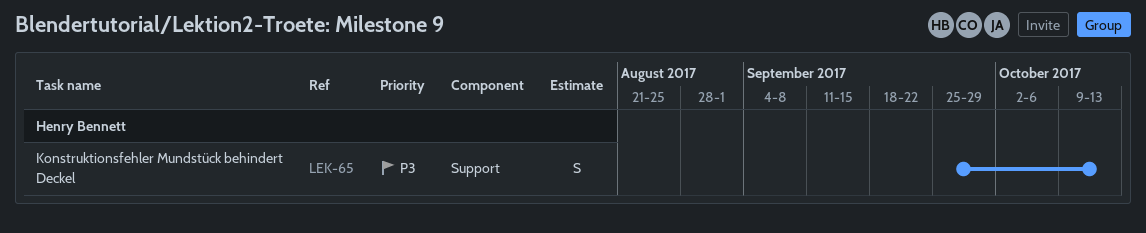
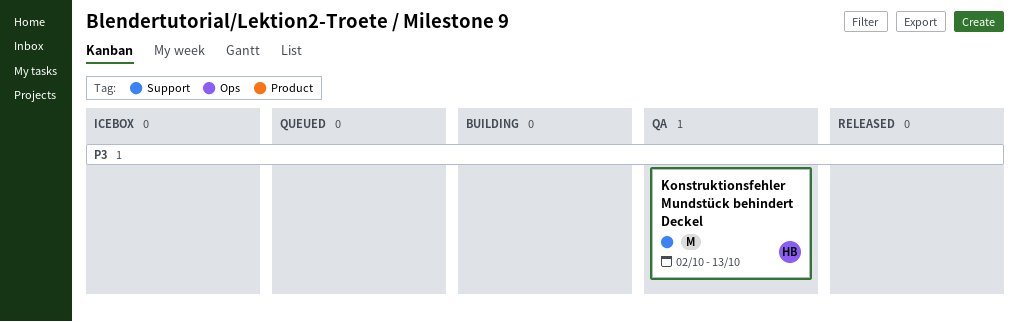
Konstruktionsfehler Mundstück behindert Deckel, estimate: S -> M
Konstruktionsfehler Mundstück behindert Deckel, start: Sep 25 -> Oct 2

